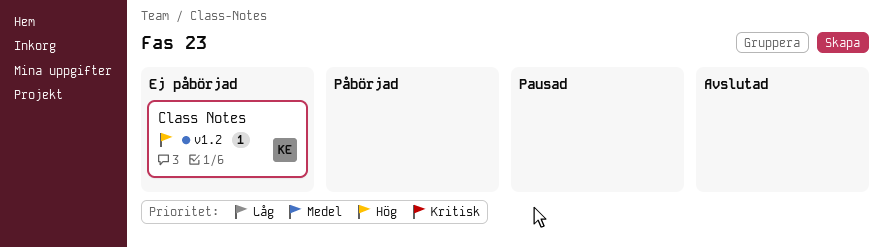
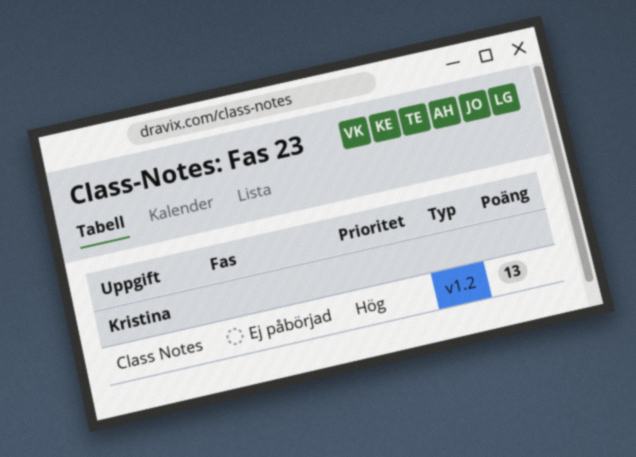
Class Notes, estimate: 1 -> 13

